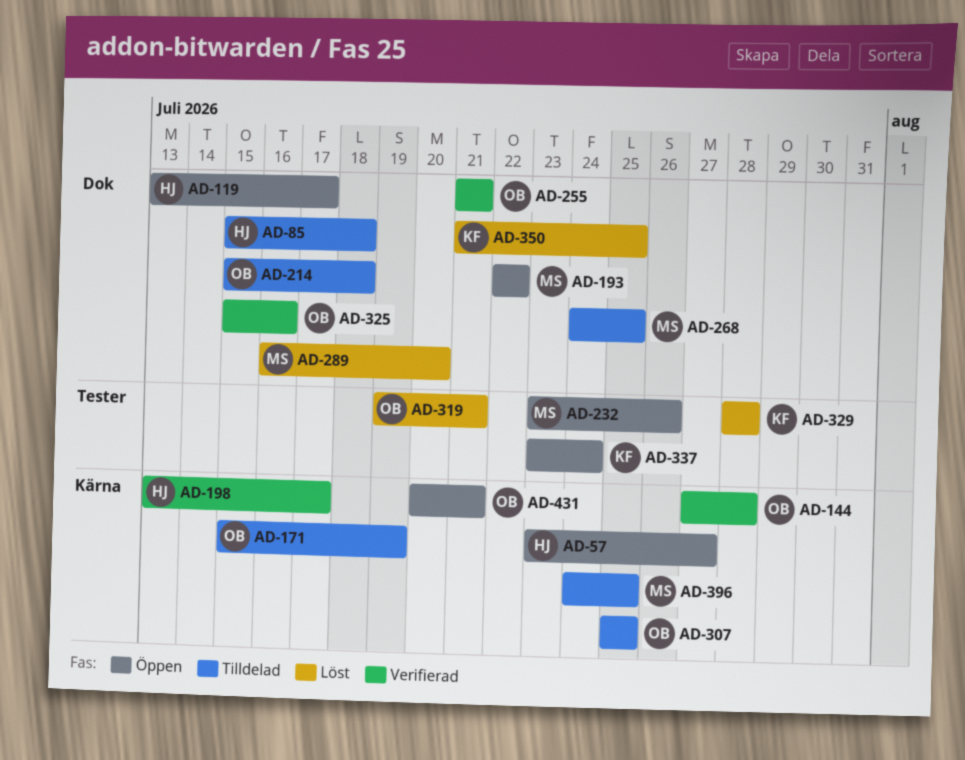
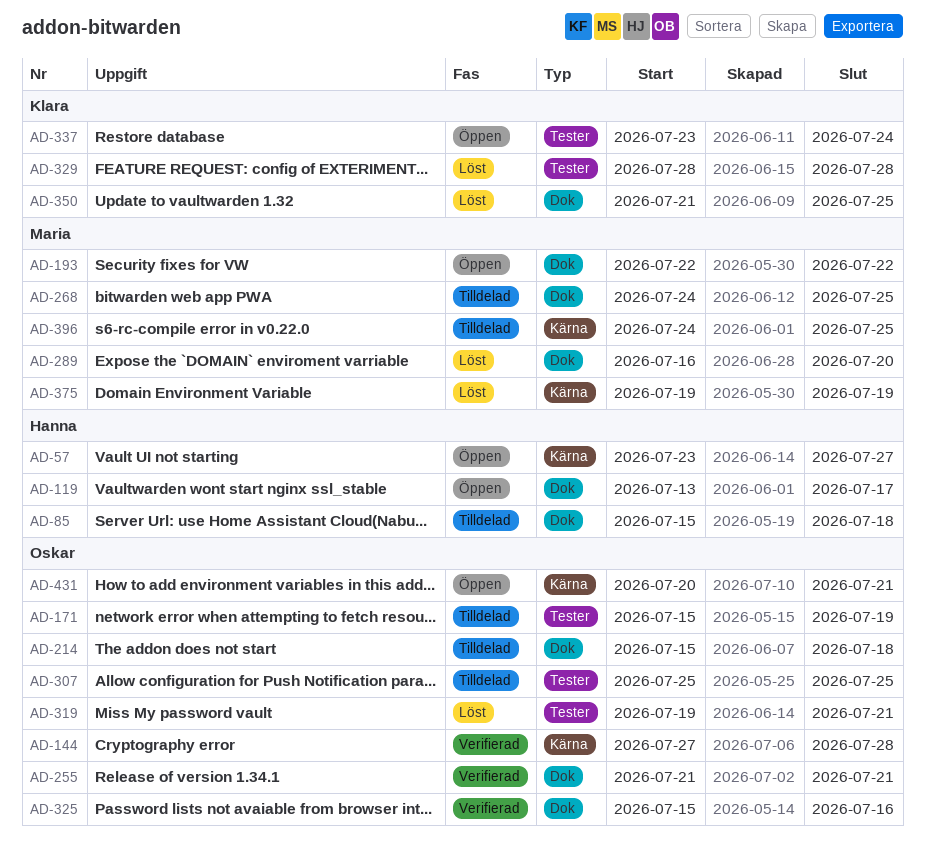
AD-171, label: Kärna -> Tester
AD-198: present -> none
AD-232: present -> none
AD-307, label: Kärna -> Tester
AD-375: none -> present

